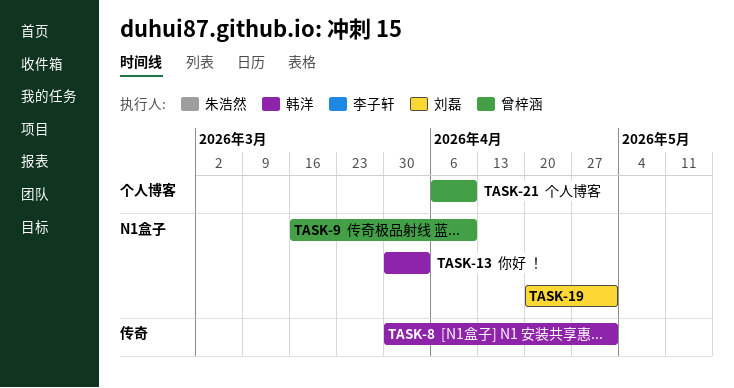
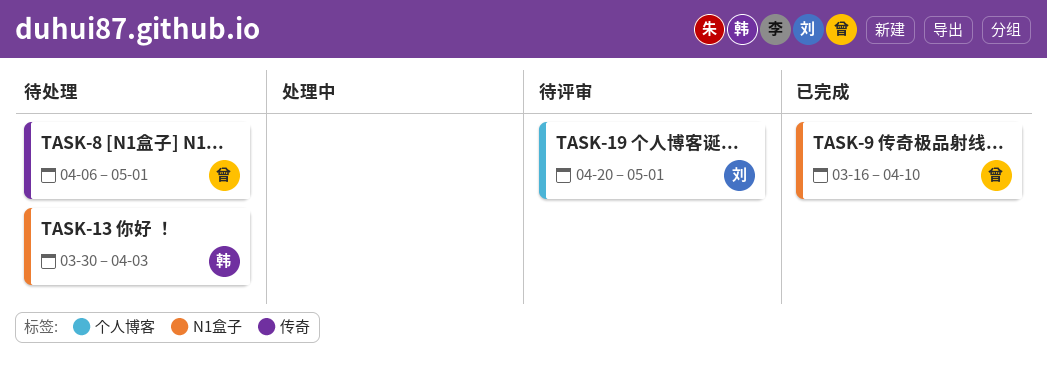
TASK-8, owner: 韩洋 -> 曾梓涵
TASK-8, start: Mar 30 -> Apr 6
TASK-19, label: N1盒子 -> 个人博客
TASK-21: present -> none

